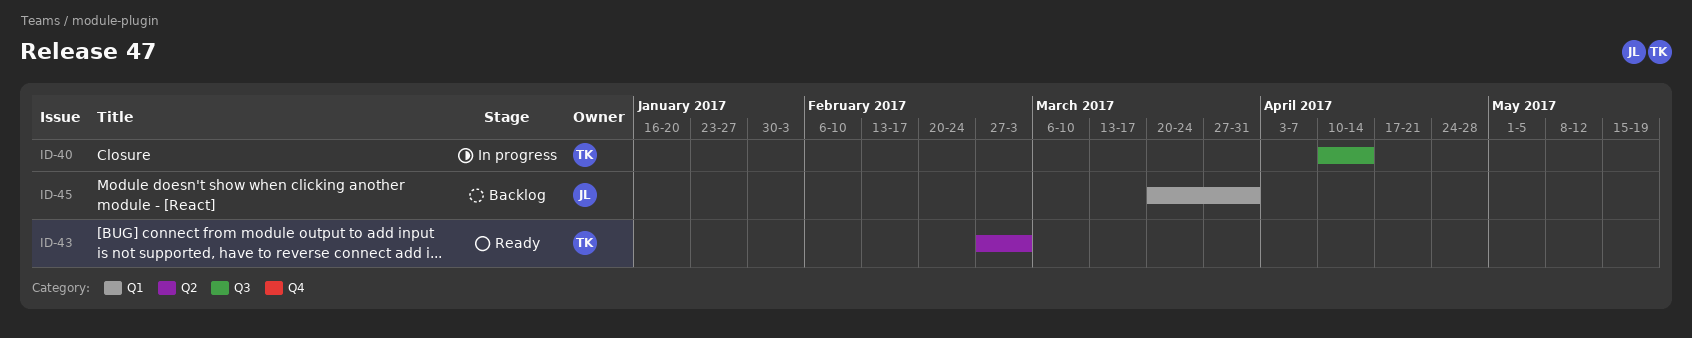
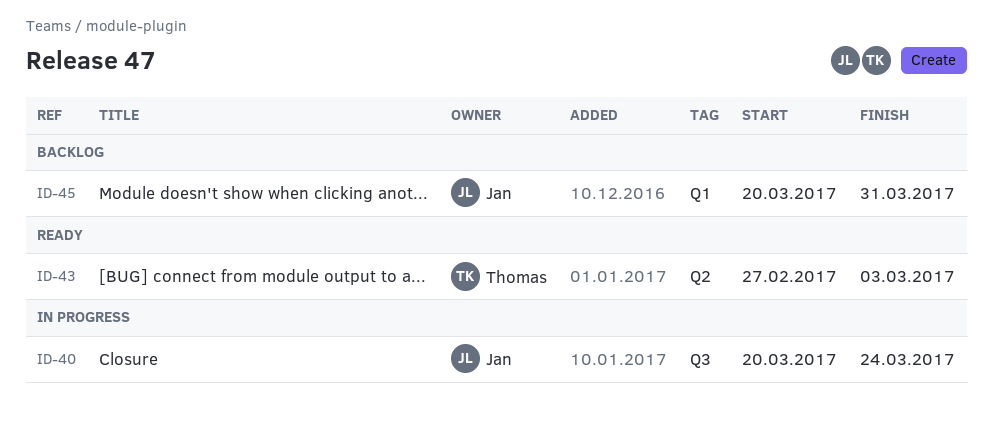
ID-40, owner: Thomas -> Jan
ID-40, start: Apr 10 -> Mar 20
ID-40, due: Apr 14 -> Mar 24

